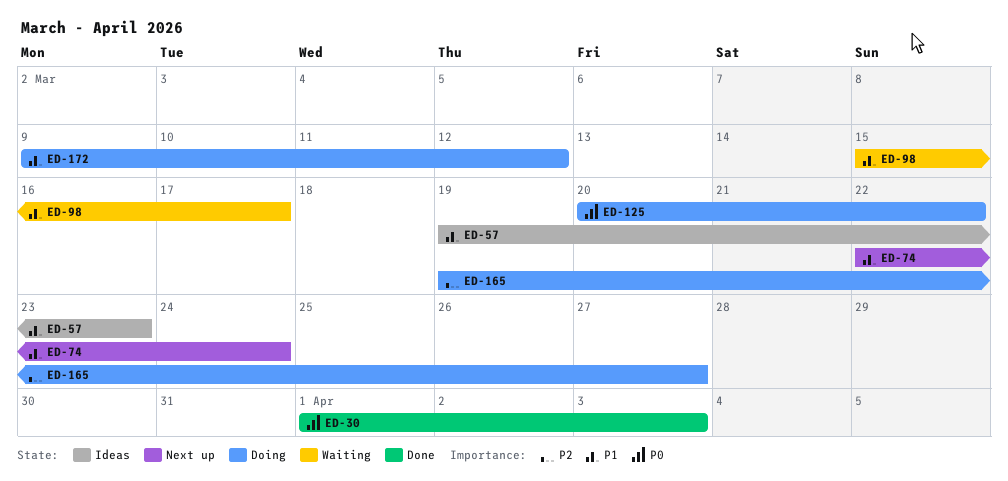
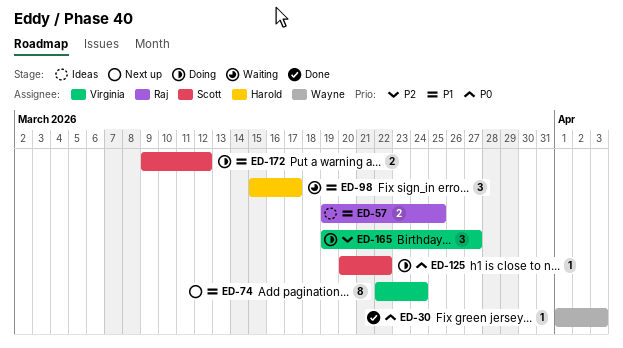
ED-57, due: Mar 23 -> Mar 25

